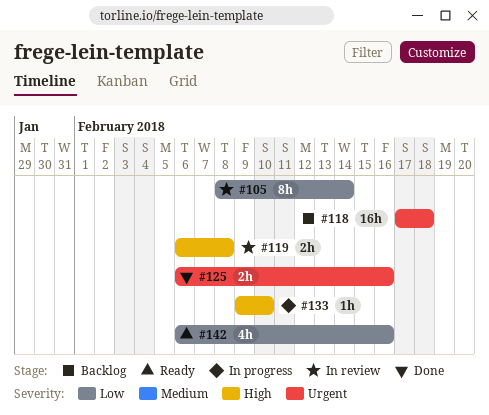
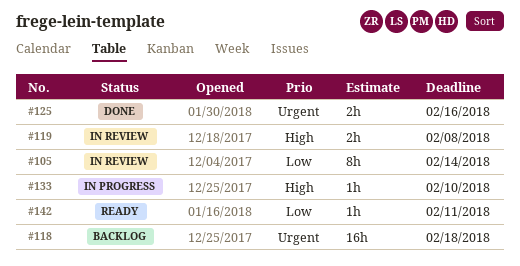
#142, estimate: 4h -> 1h
#142, due: Feb 16 -> Feb 11

